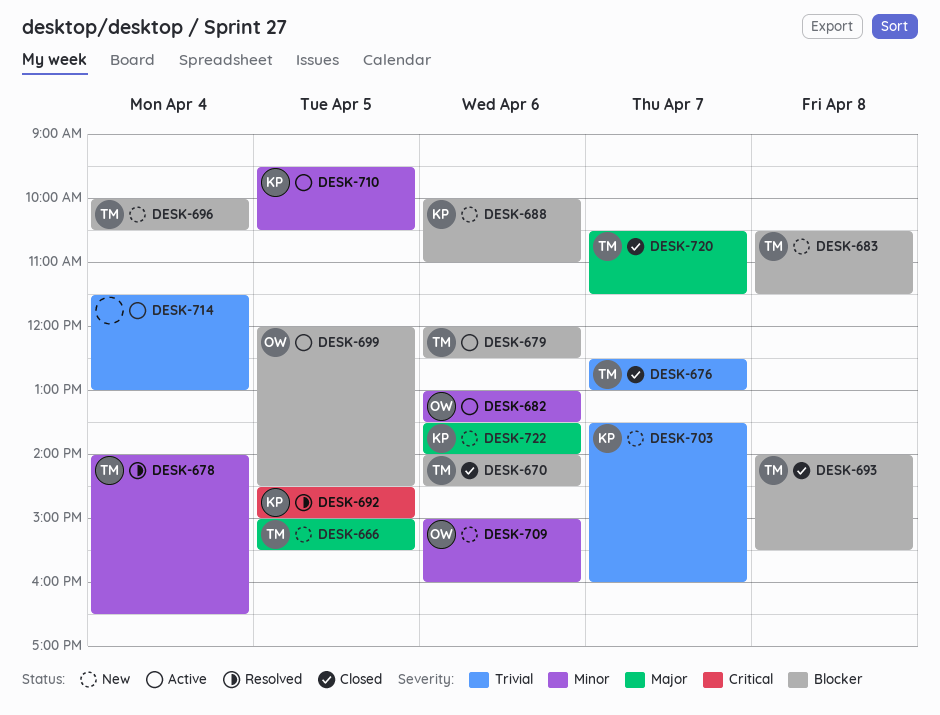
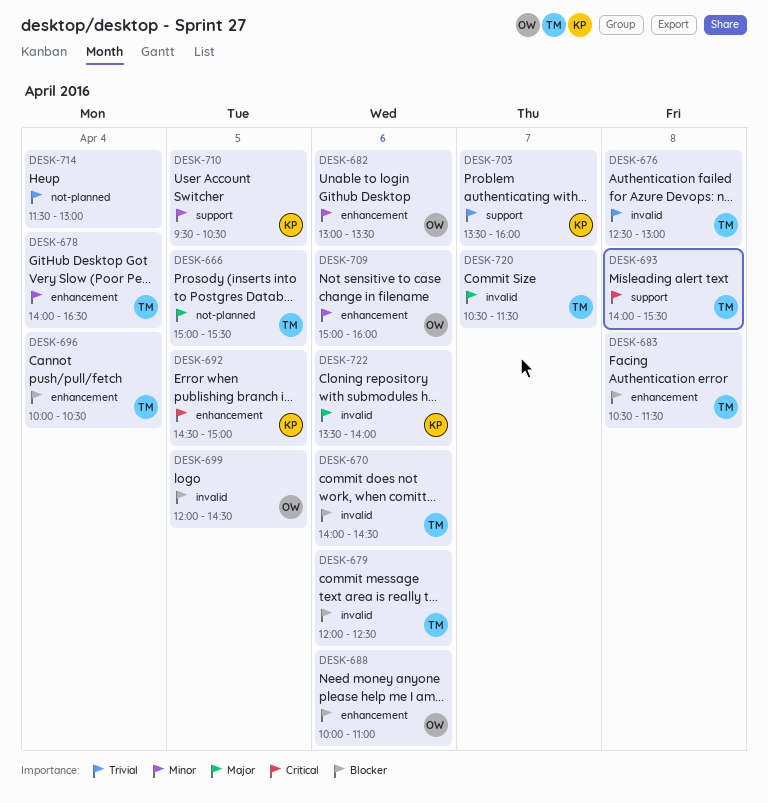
DESK-676, day: Apr 7 -> Apr 8
DESK-688, owner: KP -> OW
DESK-693, priority: Blocker -> Critical

